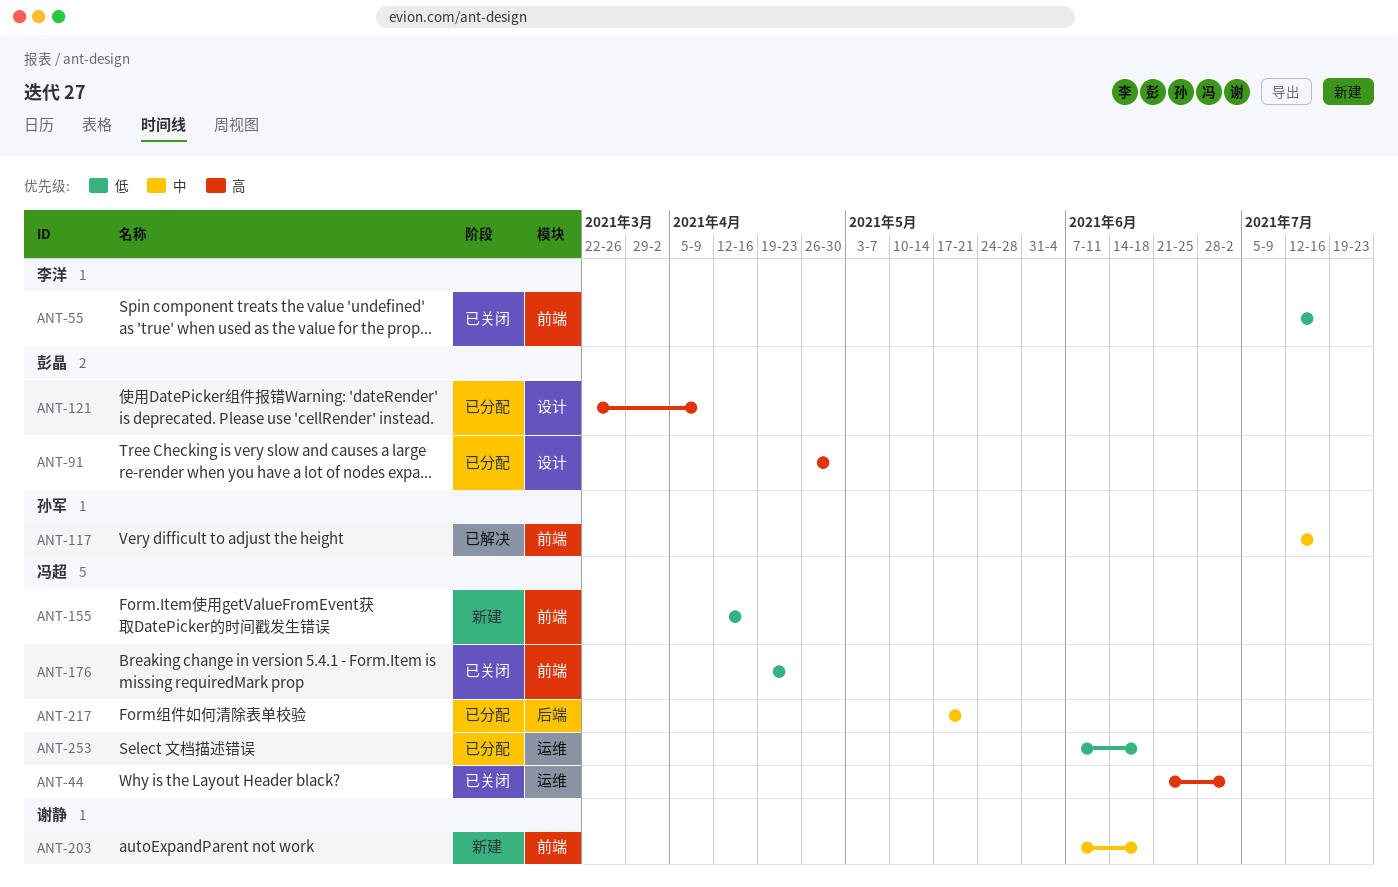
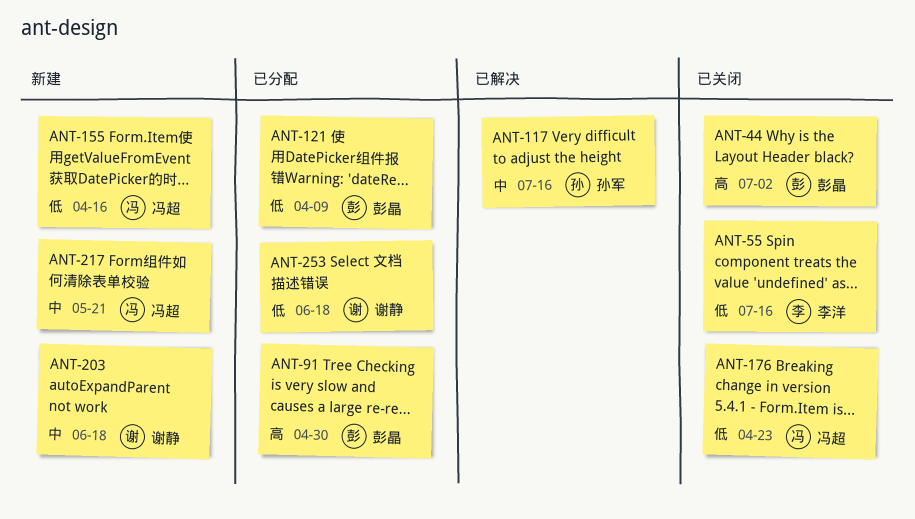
ANT-44, owner: 冯超 -> 彭晶
ANT-121, priority: 高 -> 低
ANT-217, status: 已分配 -> 新建
ANT-253, owner: 冯超 -> 谢静

